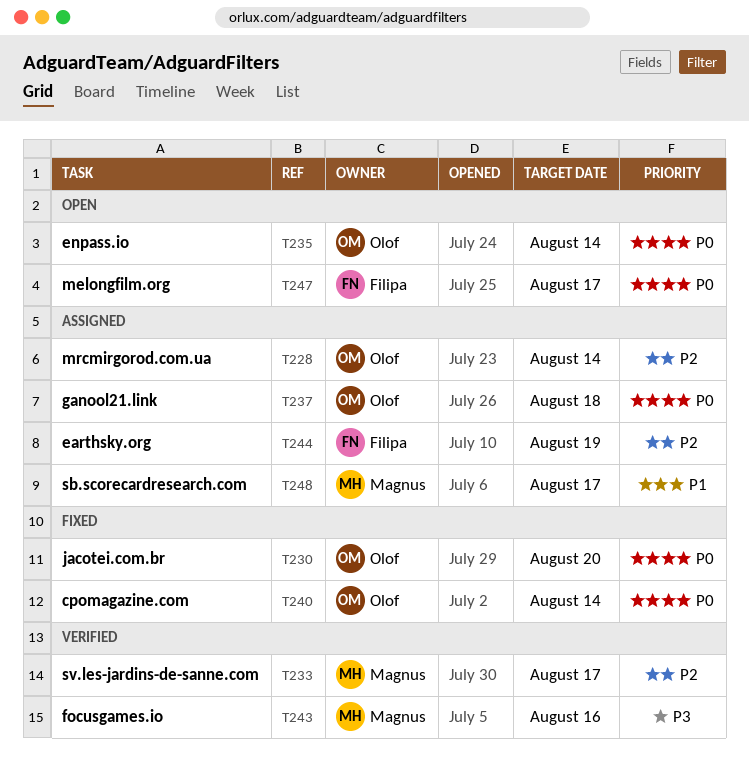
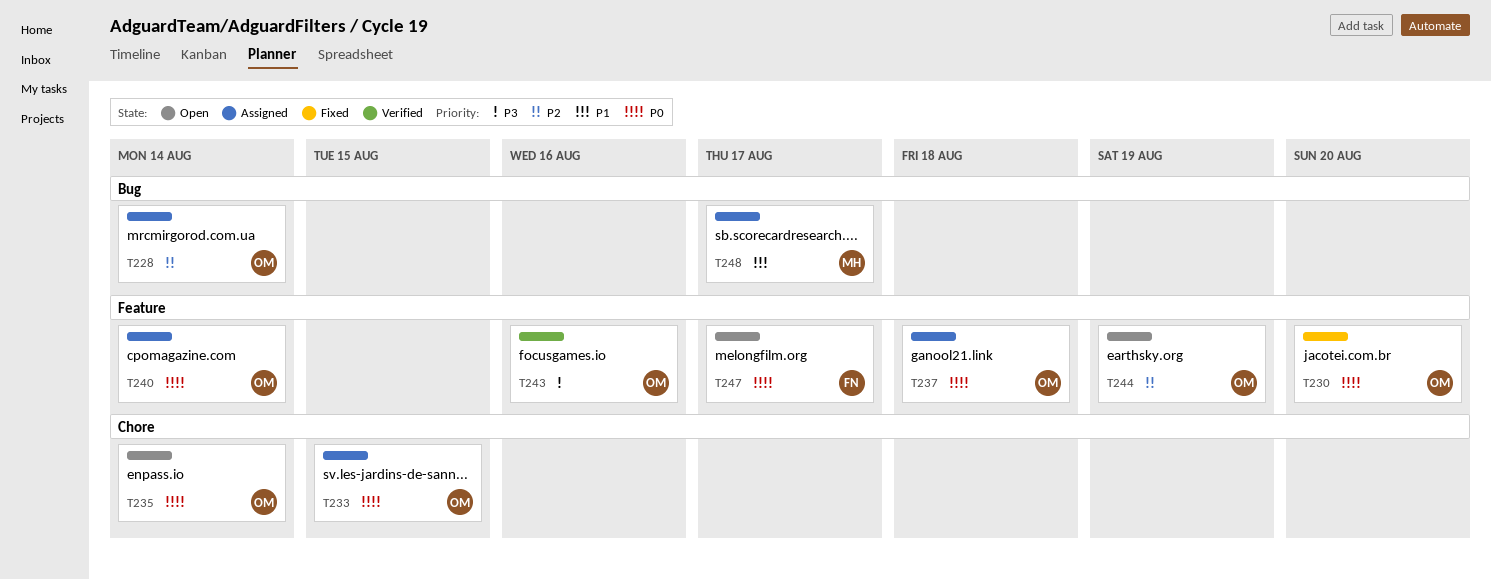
T233, status: Verified -> Assigned
T233, owner: Magnus -> Olof
T233, priority: P2 -> P0
T233, due: Aug 17 -> Aug 15
T240, status: Fixed -> Assigned
T243, owner: Magnus -> Olof
T244, status: Assigned -> Open
T244, owner: Filipa -> Olof

